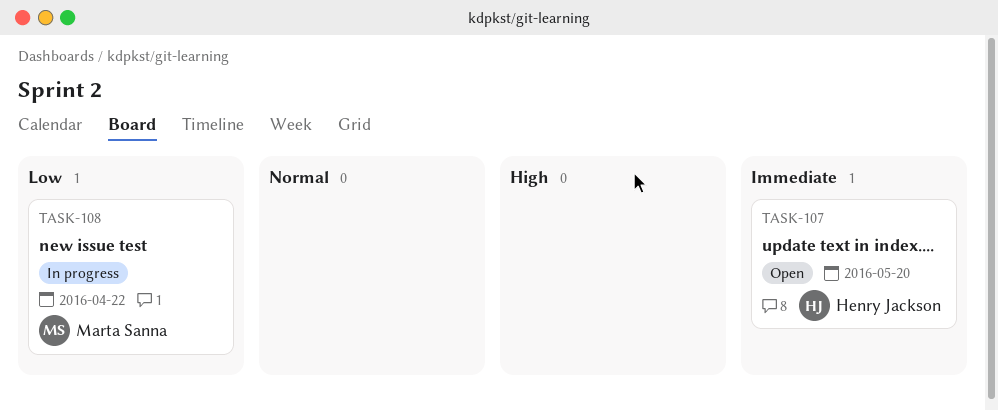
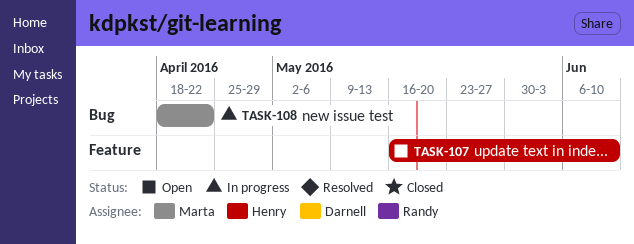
TASK-107, due: May 20 -> Jun 10

